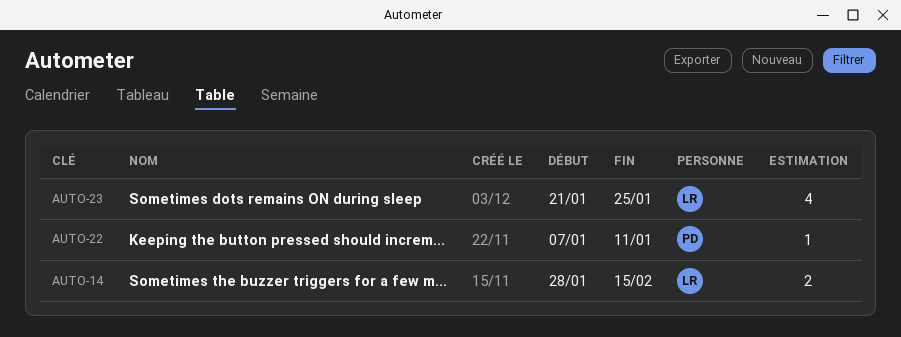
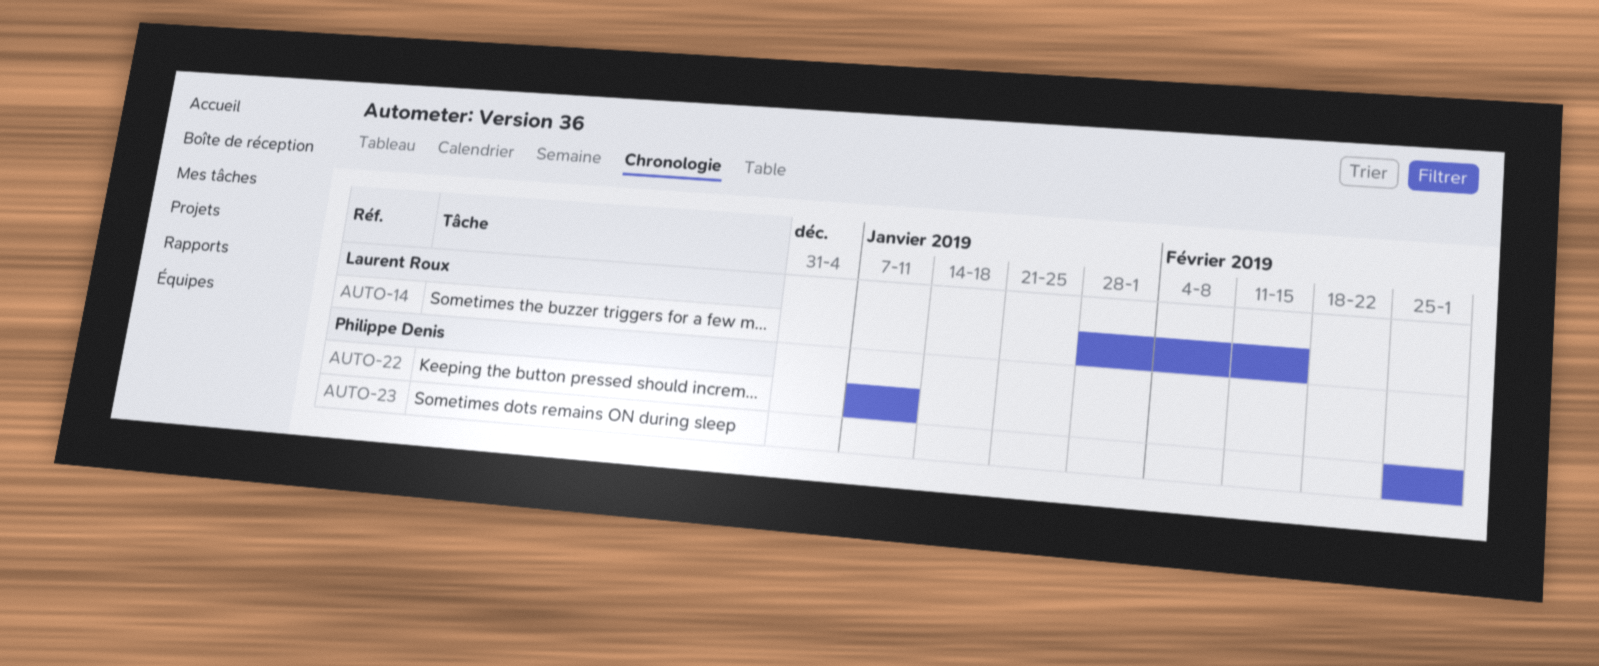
AUTO-23, owner: Laurent Roux -> Philippe Denis
AUTO-23, start: Jan 21 -> Feb 25
AUTO-23, due: Jan 25 -> Mar 1

